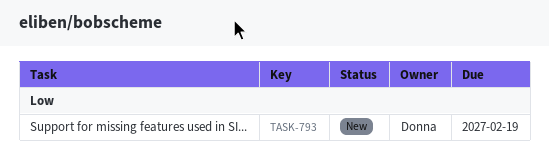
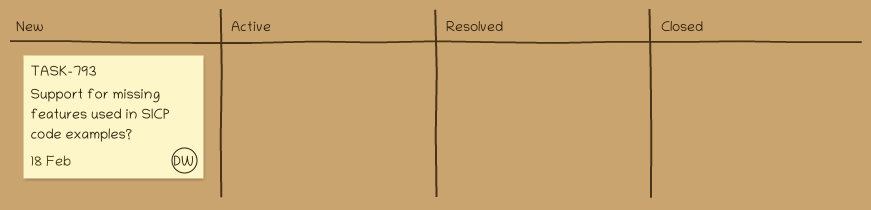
TASK-793, due: Feb 19 -> Feb 18

